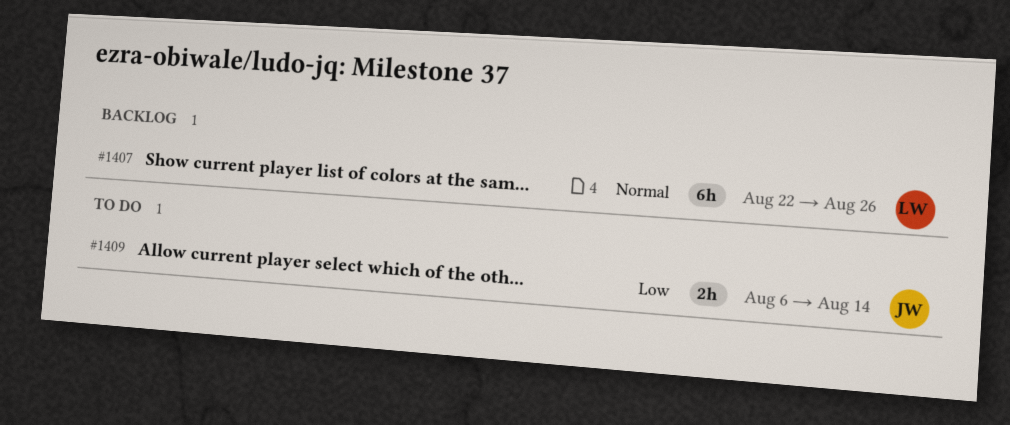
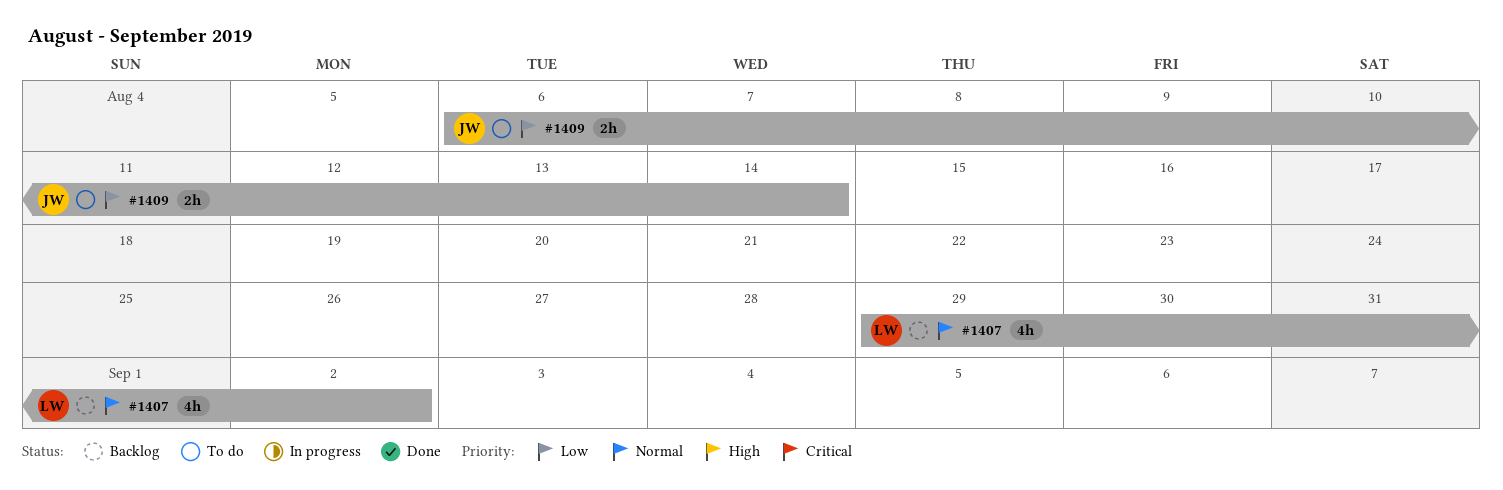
#1407, estimate: 6h -> 4h
#1407, start: Aug 22 -> Aug 29
#1407, due: Aug 26 -> Sep 2

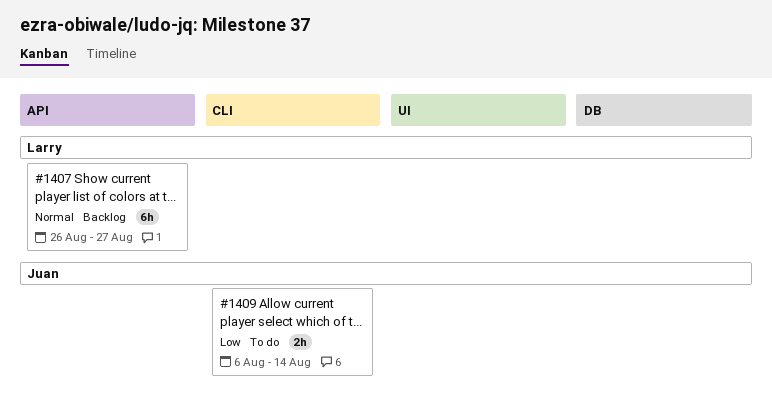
#1407, estimate: 4h -> 6h
#1407, start: Aug 29 -> Aug 26
#1407, due: Sep 2 -> Aug 27

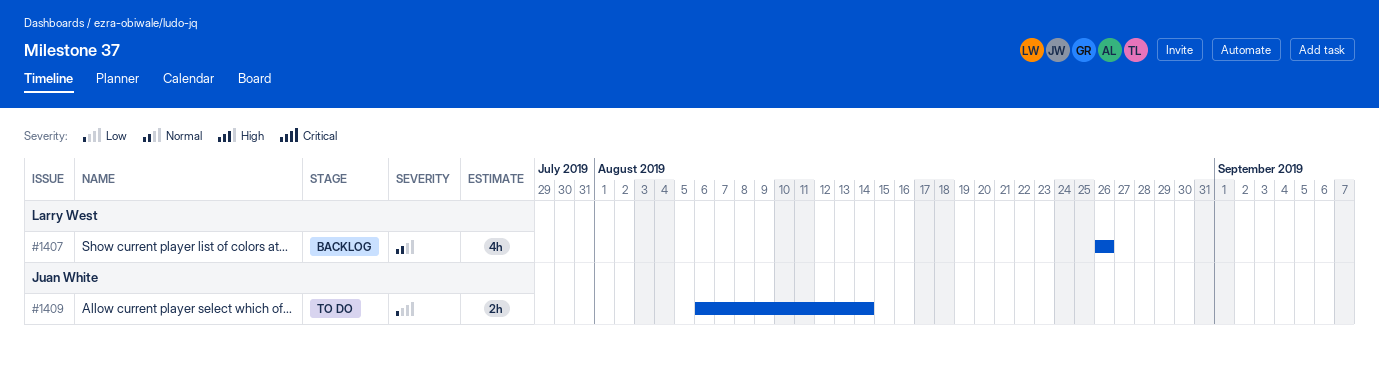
#1407, estimate: 6h -> 4h
#1407, due: Aug 27 -> Aug 26

